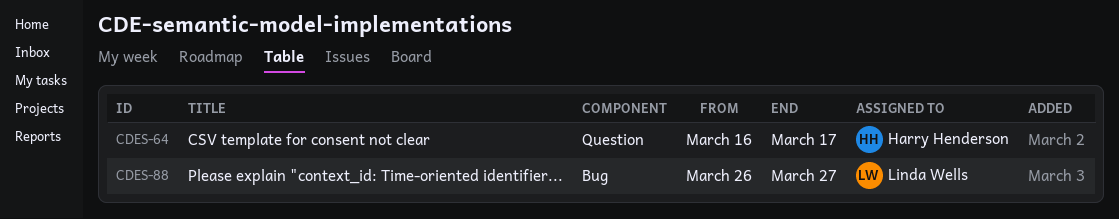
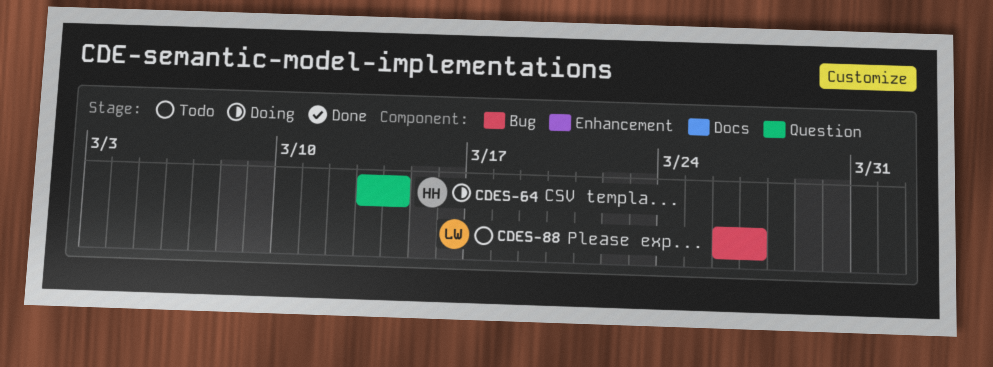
CDES-64, start: Mar 16 -> Mar 13
CDES-64, due: Mar 17 -> Mar 14

